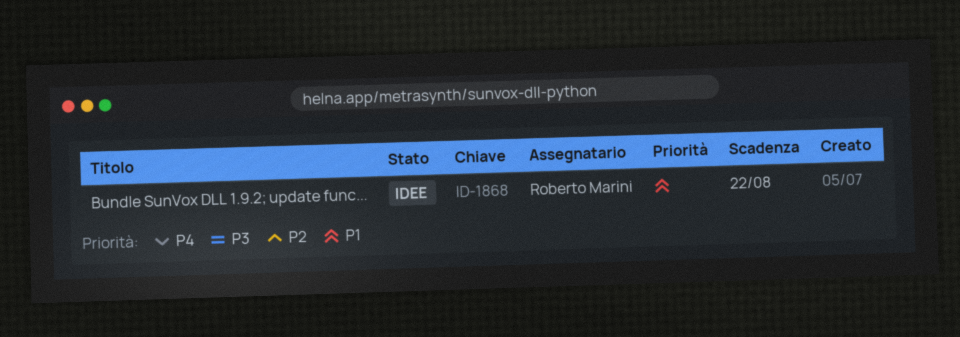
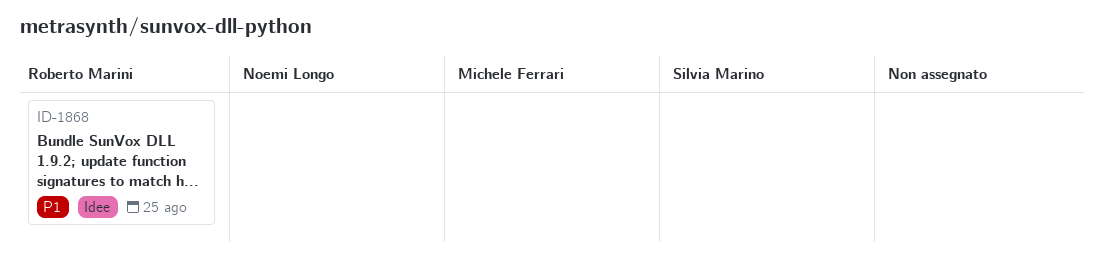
ID-1868, due: Aug 22 -> Aug 25

